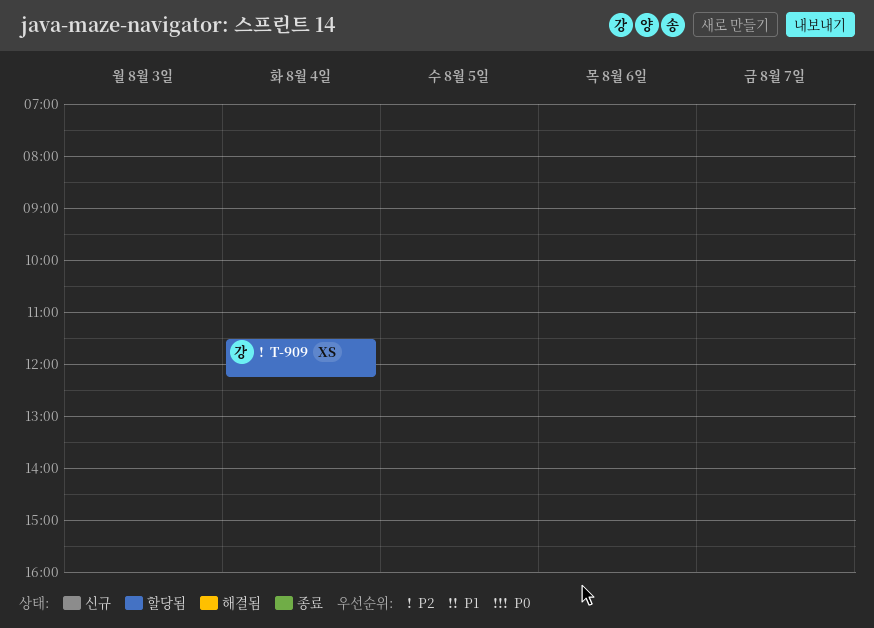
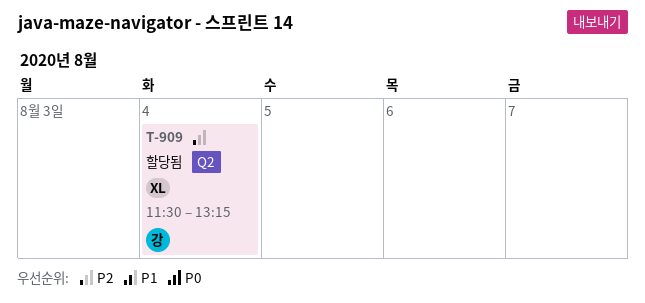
T-909, estimate: XS -> XL
T-909, ends: 12:15 -> 13:15

